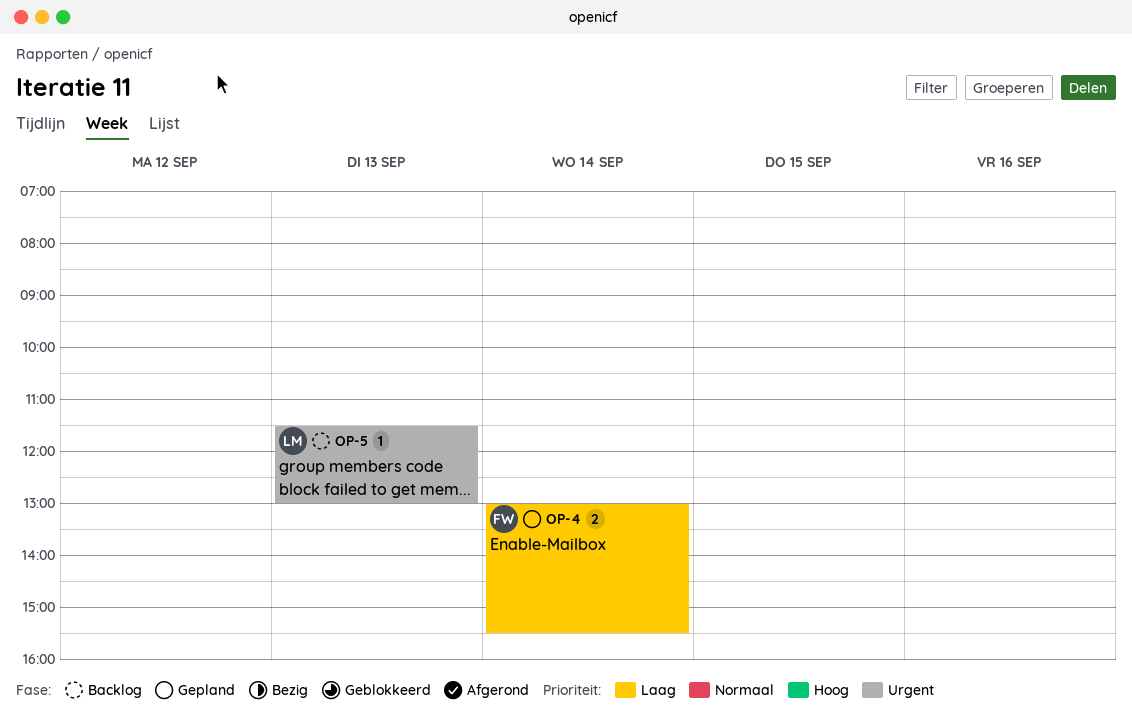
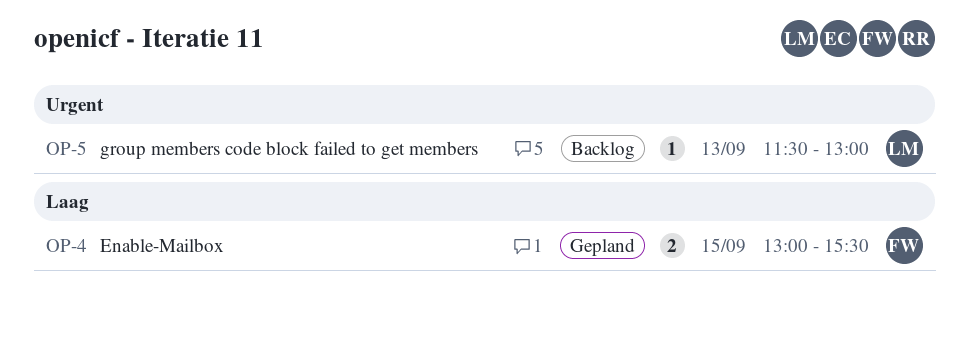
OP-4, day: Sep 14 -> Sep 15

